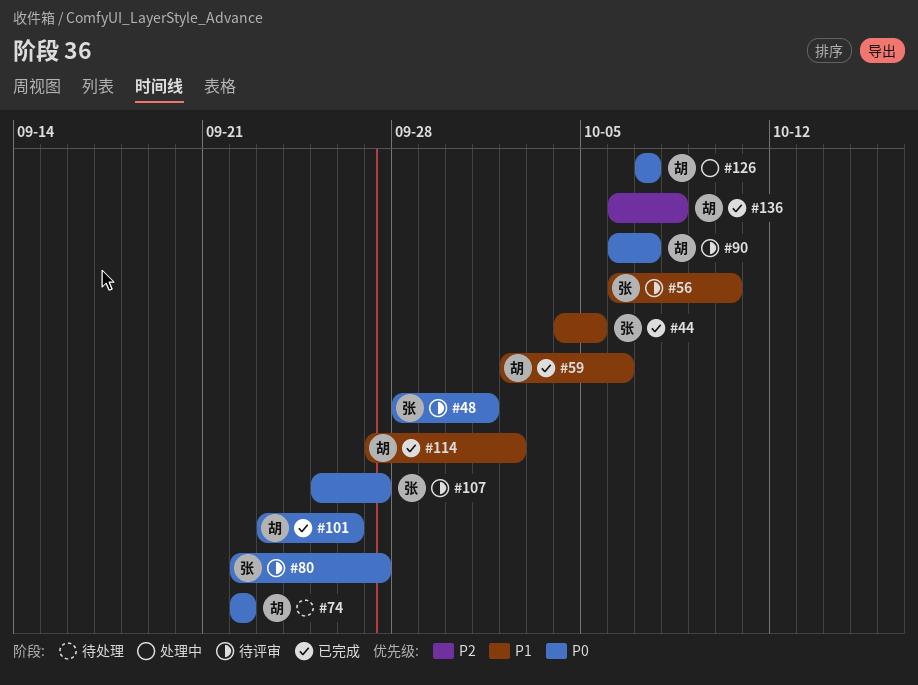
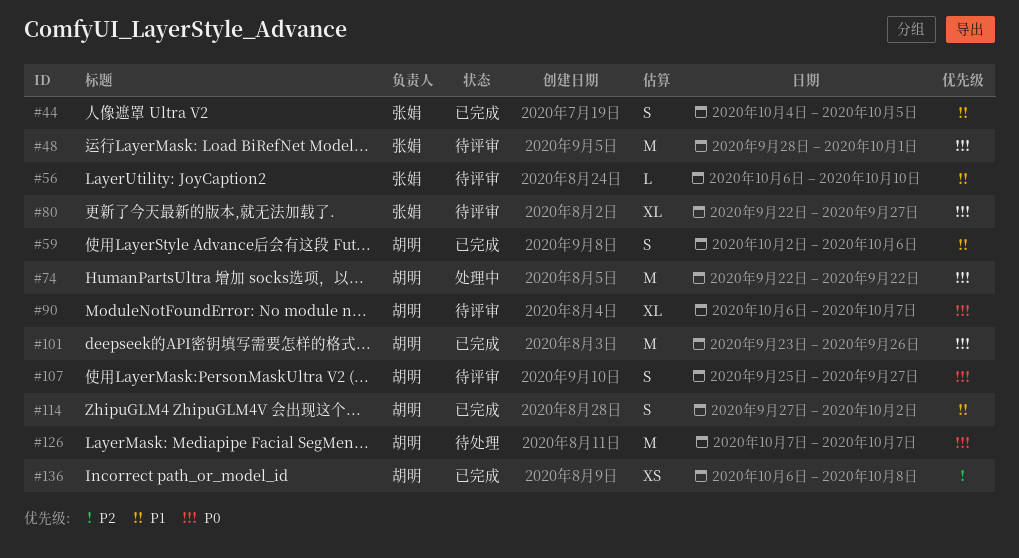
#74, status: 待处理 -> 处理中
#107, owner: 张娟 -> 胡明
#126, status: 处理中 -> 待处理

